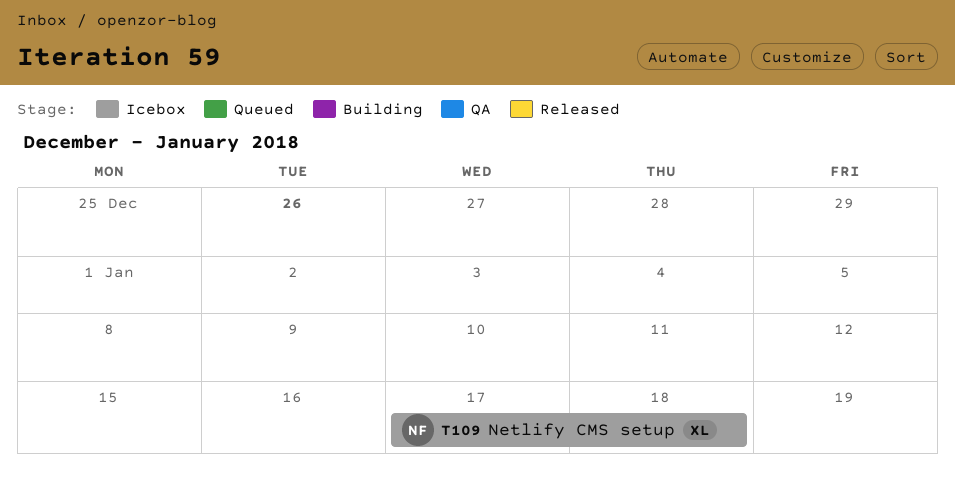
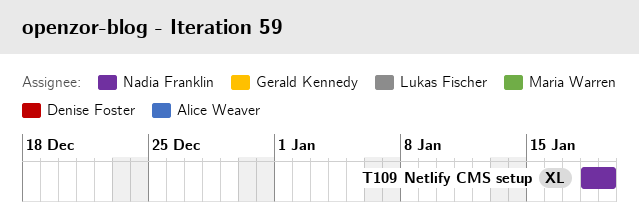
T109, start: Jan 17 -> Jan 18
T109, due: Jan 18 -> Jan 19

